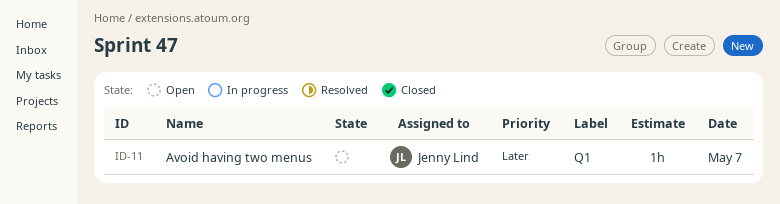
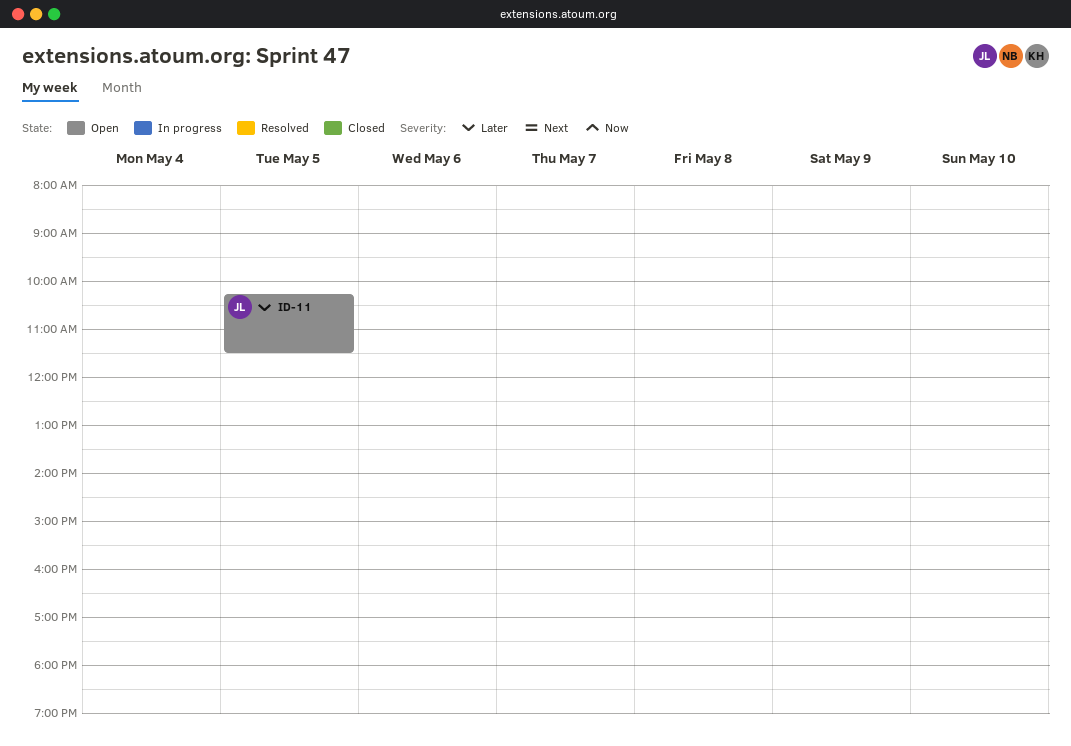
ID-11, day: May 7 -> May 5

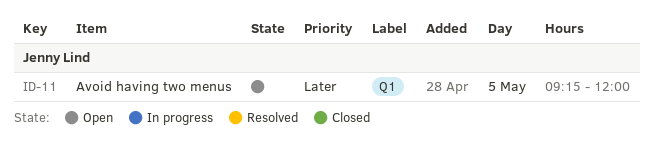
ID-11, begins: 10:15 -> 09:15
ID-11, ends: 11:30 -> 12:00

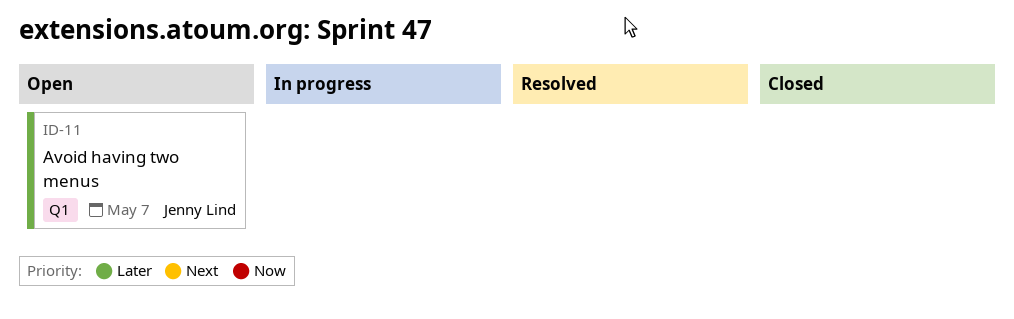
ID-11, day: May 5 -> May 7

